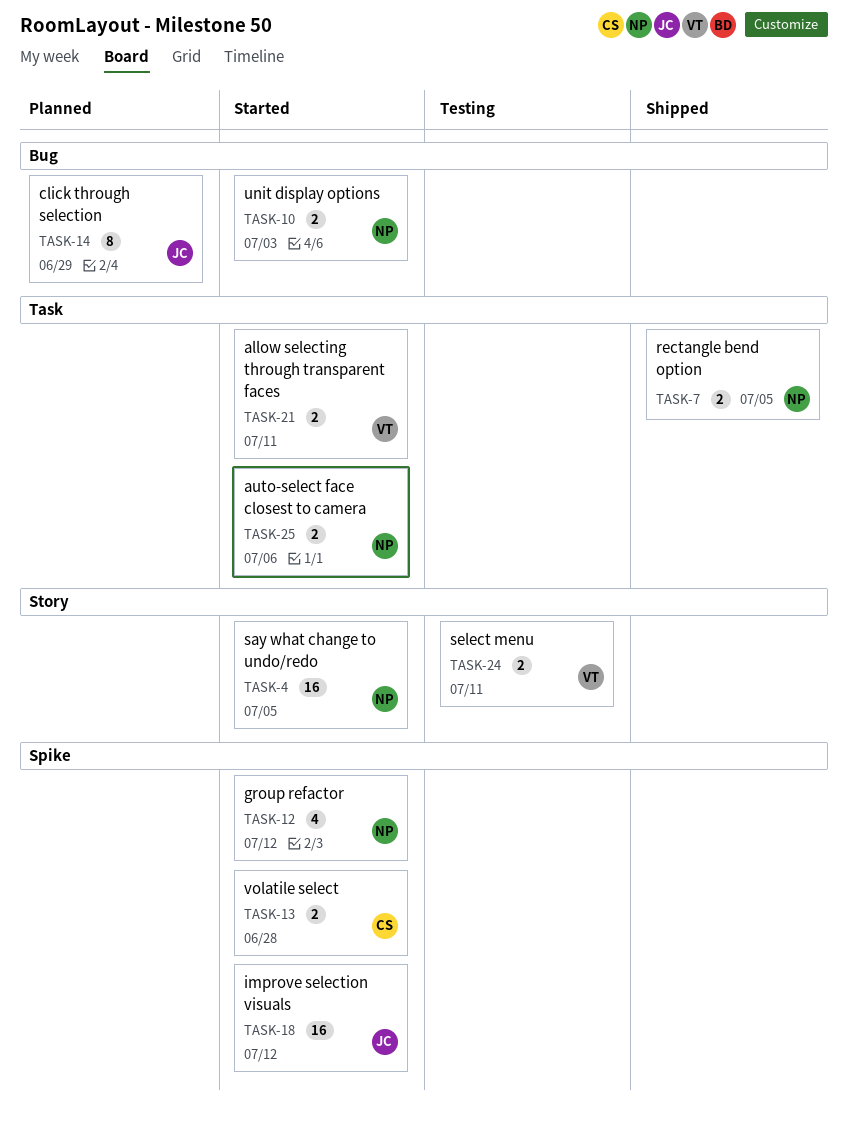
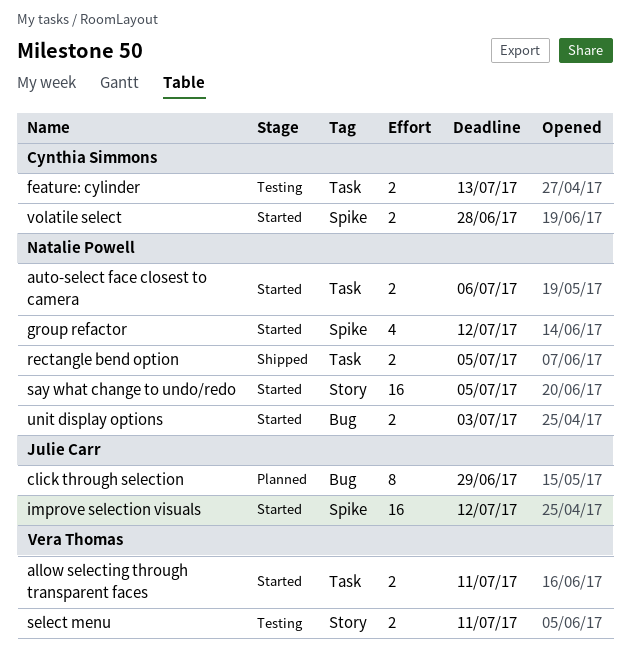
feature: cylinder: none -> present

